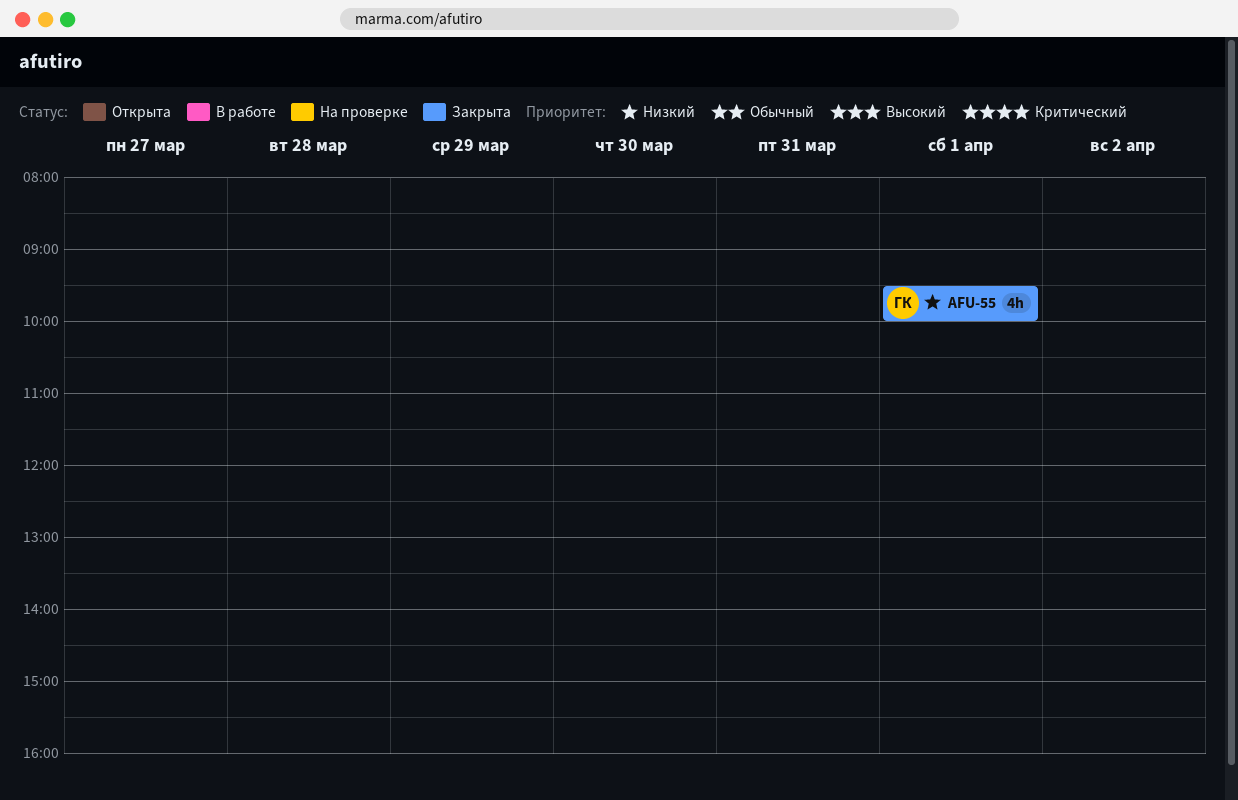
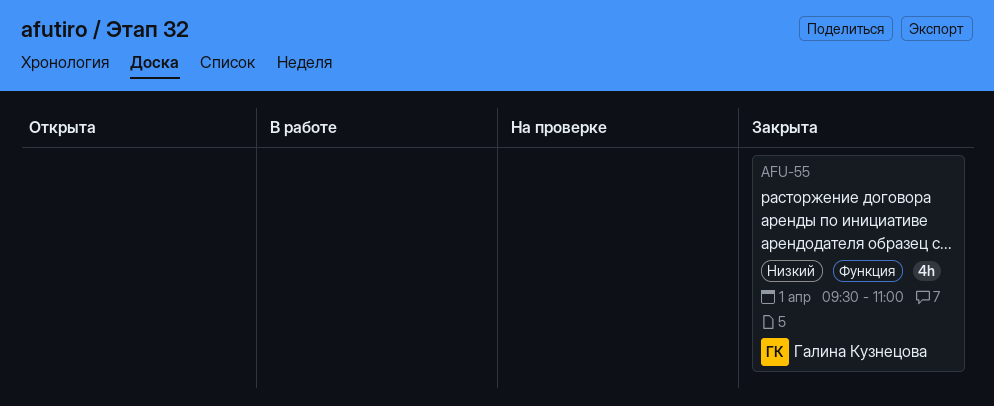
AFU-55, ends: 10:00 -> 11:00

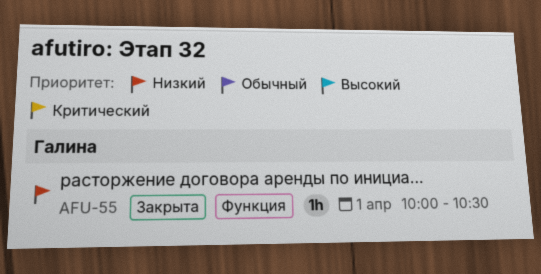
AFU-55, estimate: 4h -> 1h
AFU-55, begins: 09:30 -> 10:00
AFU-55, ends: 11:00 -> 10:30

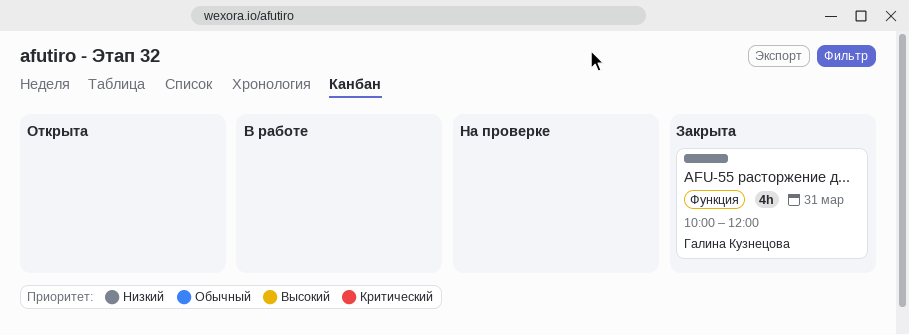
AFU-55, estimate: 1h -> 4h
AFU-55, day: Apr 1 -> Mar 31
AFU-55, ends: 10:30 -> 12:00

